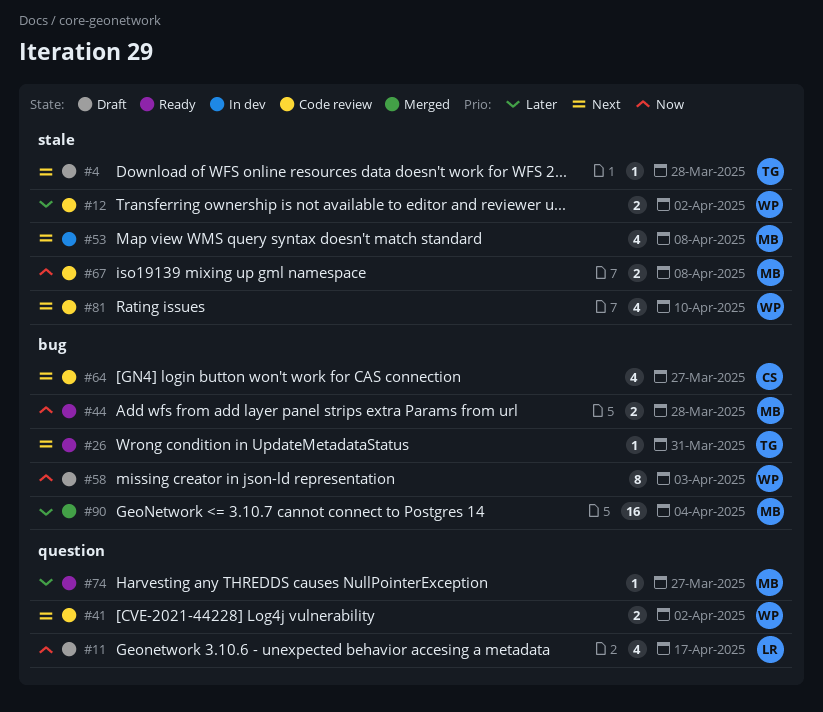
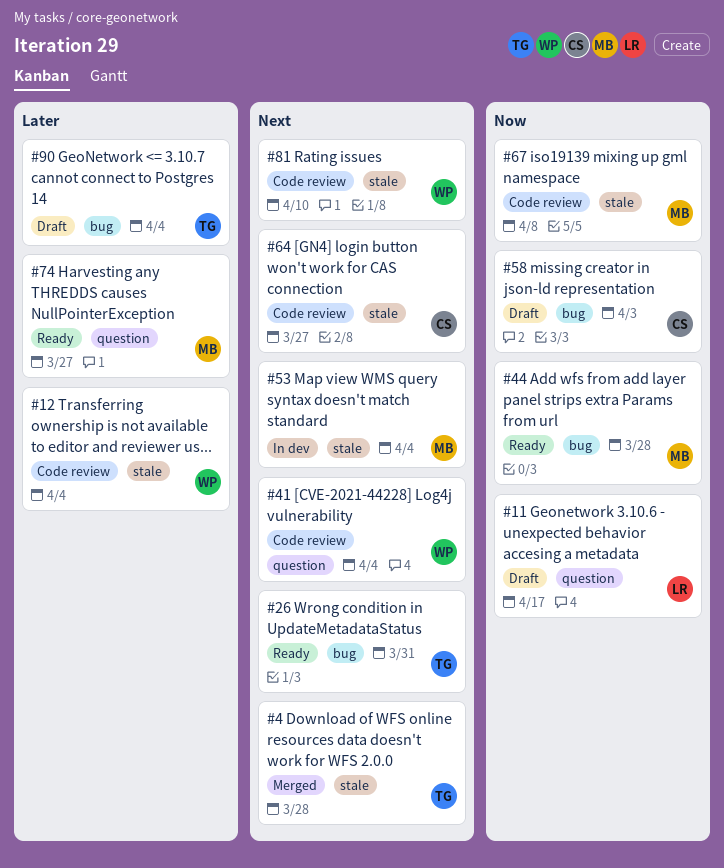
#4, status: Draft -> Merged
#12, due: Apr 2 -> Apr 4
#41, due: Apr 2 -> Apr 4
#53, due: Apr 8 -> Apr 4
#58, owner: WP -> CS
#64, label: bug -> stale
#90, status: Merged -> Draft
#90, owner: MB -> TG

